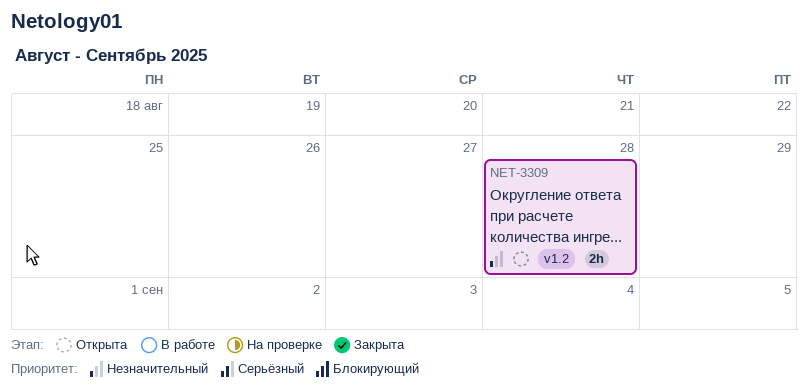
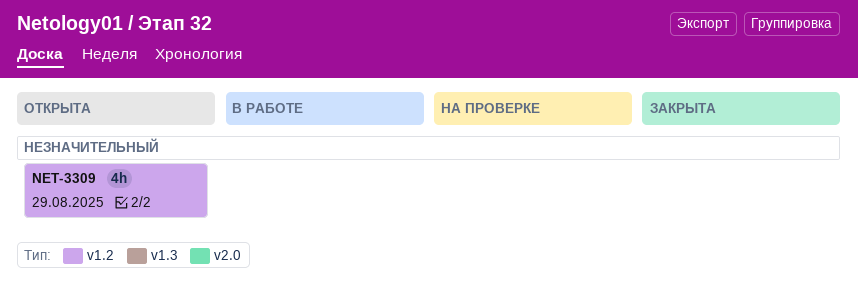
NET-3309, estimate: 2h -> 4h
NET-3309, due: Aug 28 -> Aug 29

